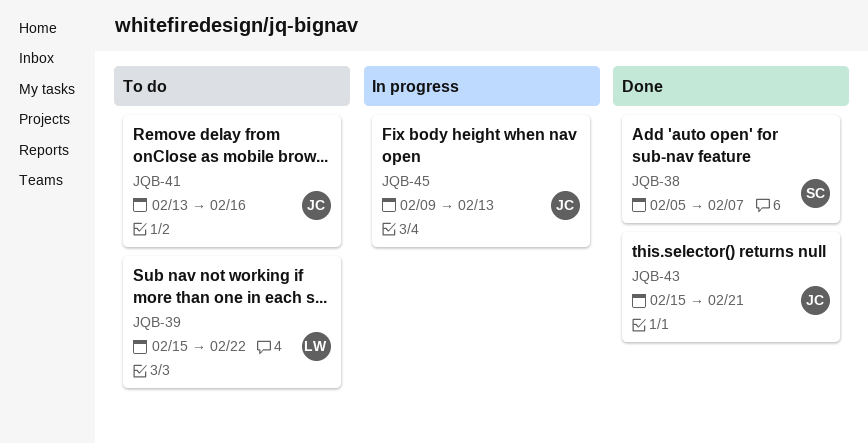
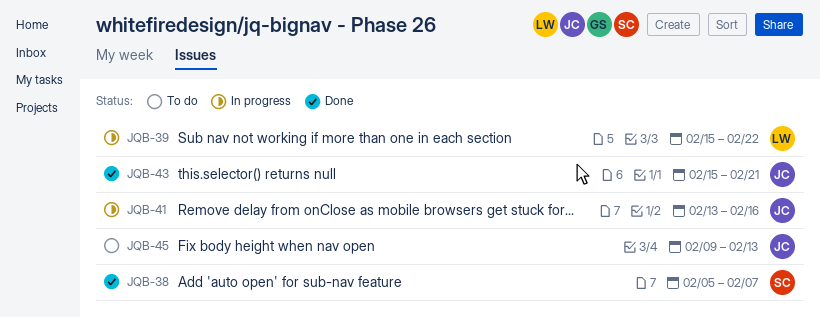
JQB-39, status: To do -> In progress
JQB-41, status: To do -> In progress
JQB-45, status: In progress -> To do

